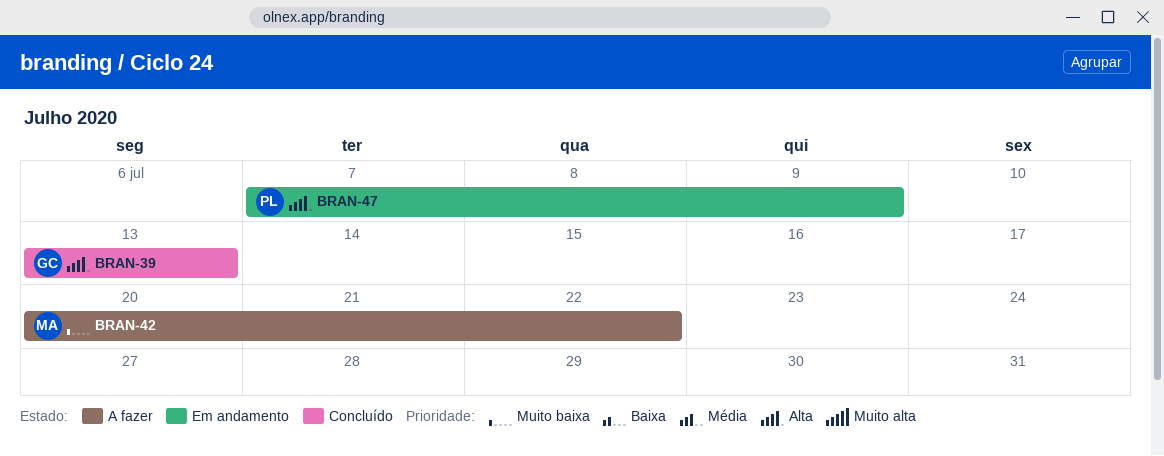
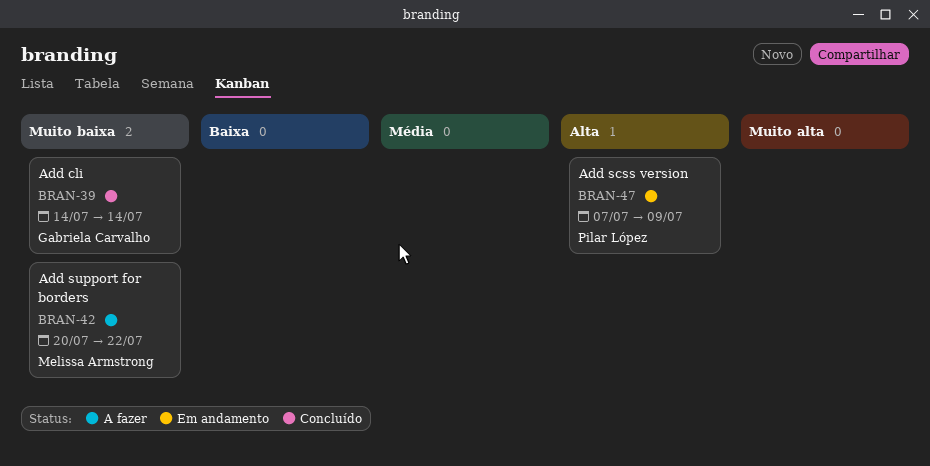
BRAN-39, priority: Alta -> Muito baixa
BRAN-39, start: Jul 13 -> Jul 14
BRAN-39, due: Jul 13 -> Jul 14

